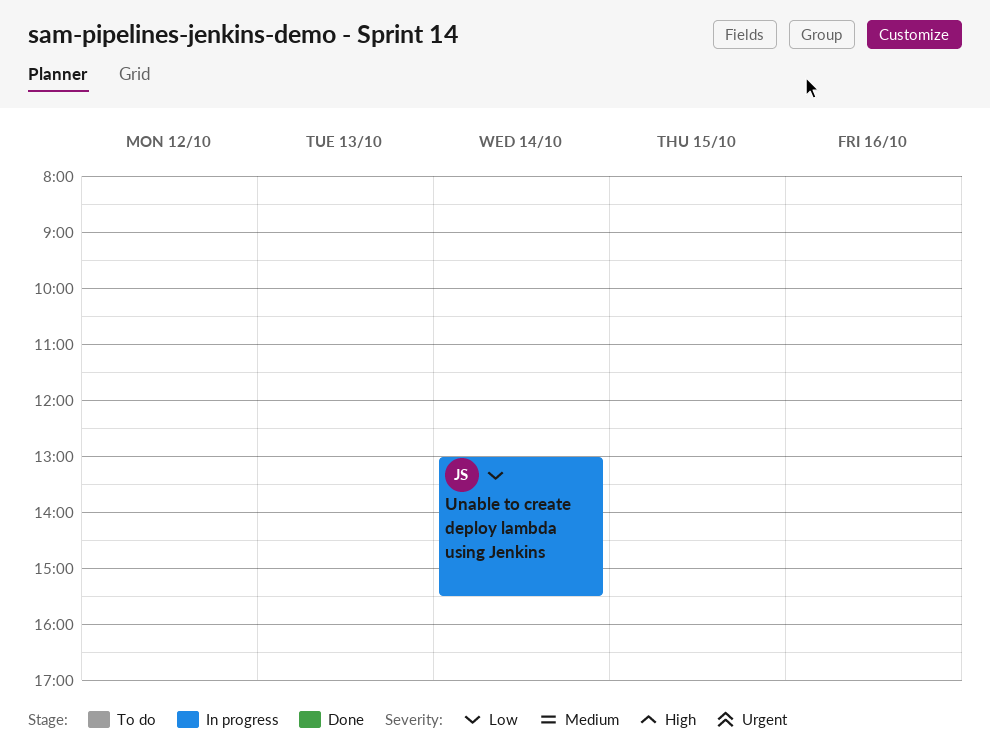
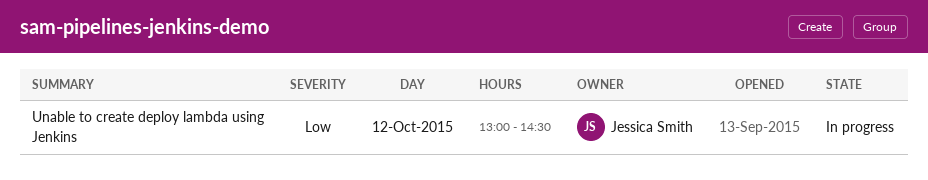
Unable to create deploy lambda using Jenkins, day: Oct 14 -> Oct 12
Unable to create deploy lambda using Jenkins, ends: 15:30 -> 14:30

